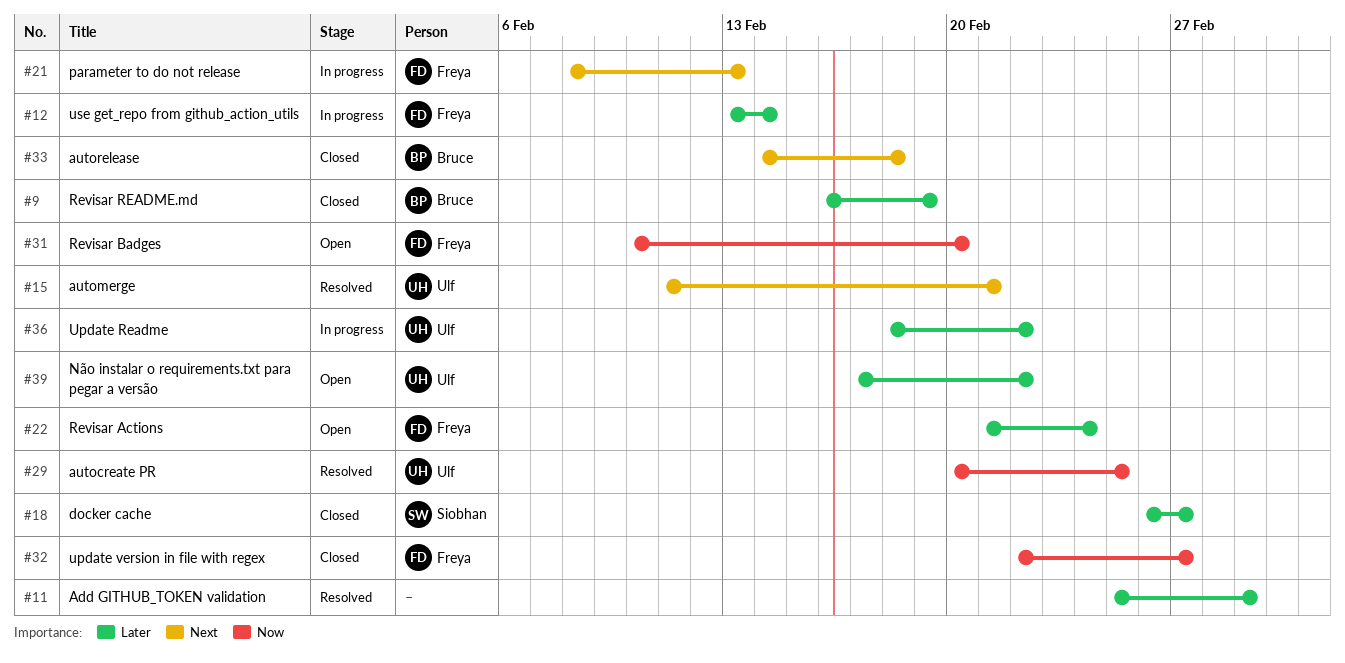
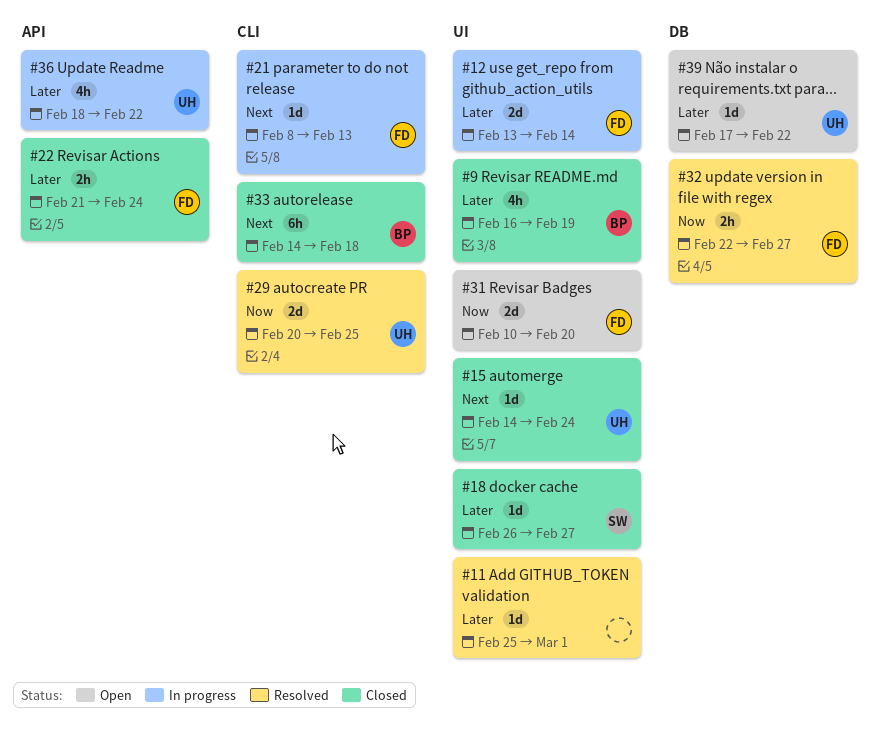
#15, status: Resolved -> Closed
#15, start: Feb 11 -> Feb 14
#15, due: Feb 21 -> Feb 24
#22, status: Open -> Closed
#32, status: Closed -> Resolved

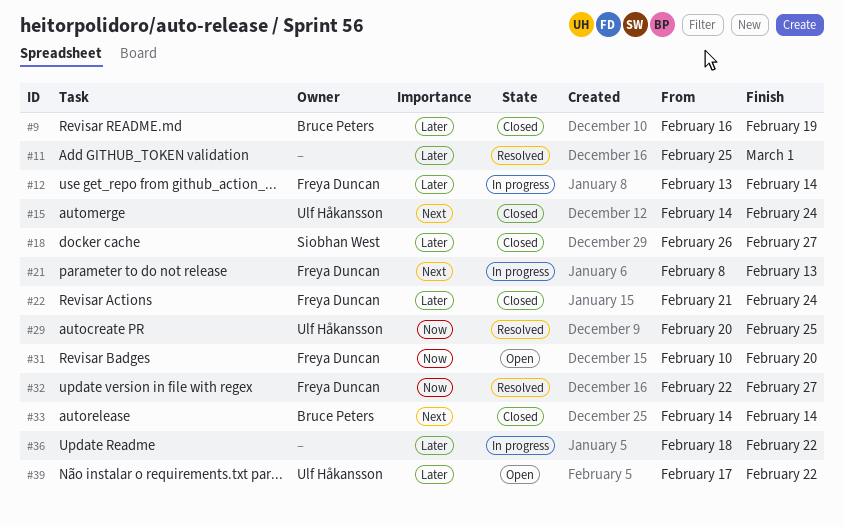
#33, due: Feb 18 -> Feb 14
#36, owner: Ulf Håkansson -> none

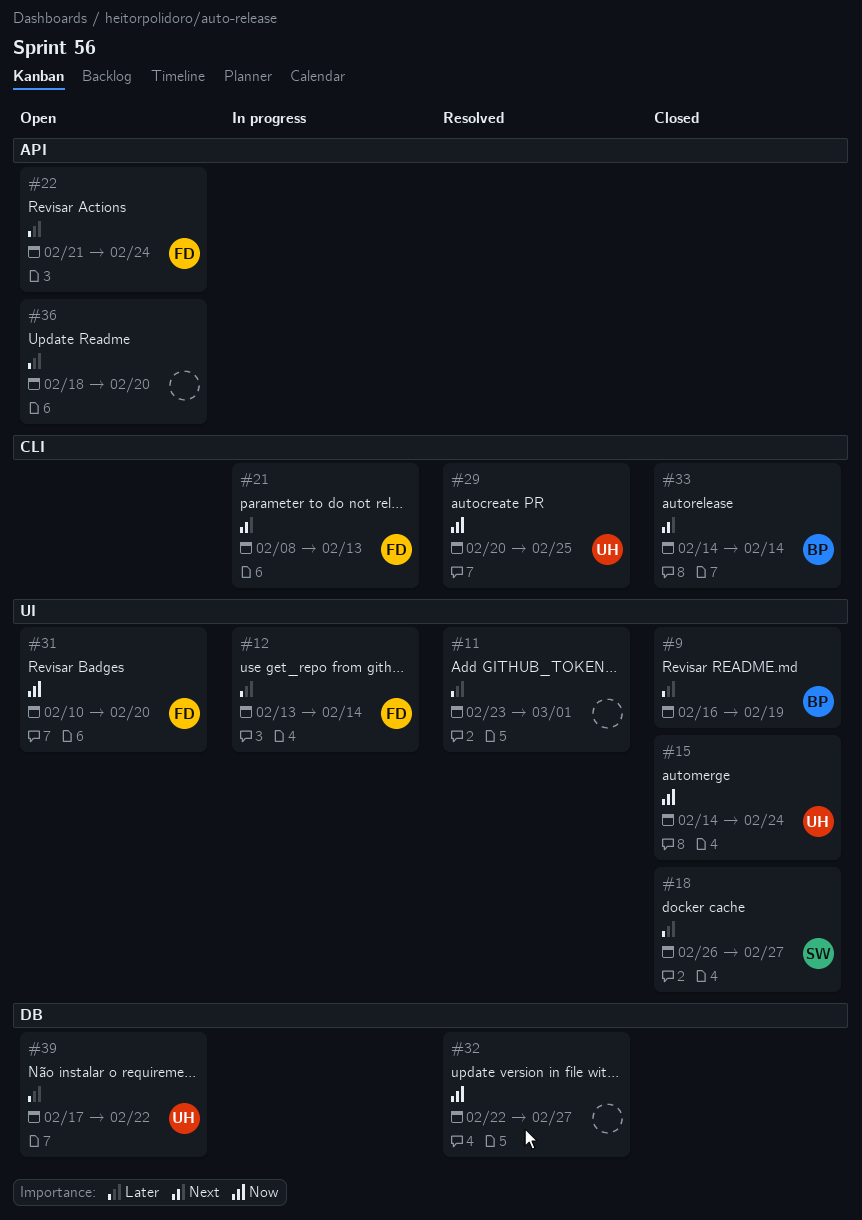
#11, start: Feb 25 -> Feb 23
#15, priority: Next -> Now
#22, status: Closed -> Open
#32, owner: Freya Duncan -> none
#36, status: In progress -> Open
#36, due: Feb 22 -> Feb 20

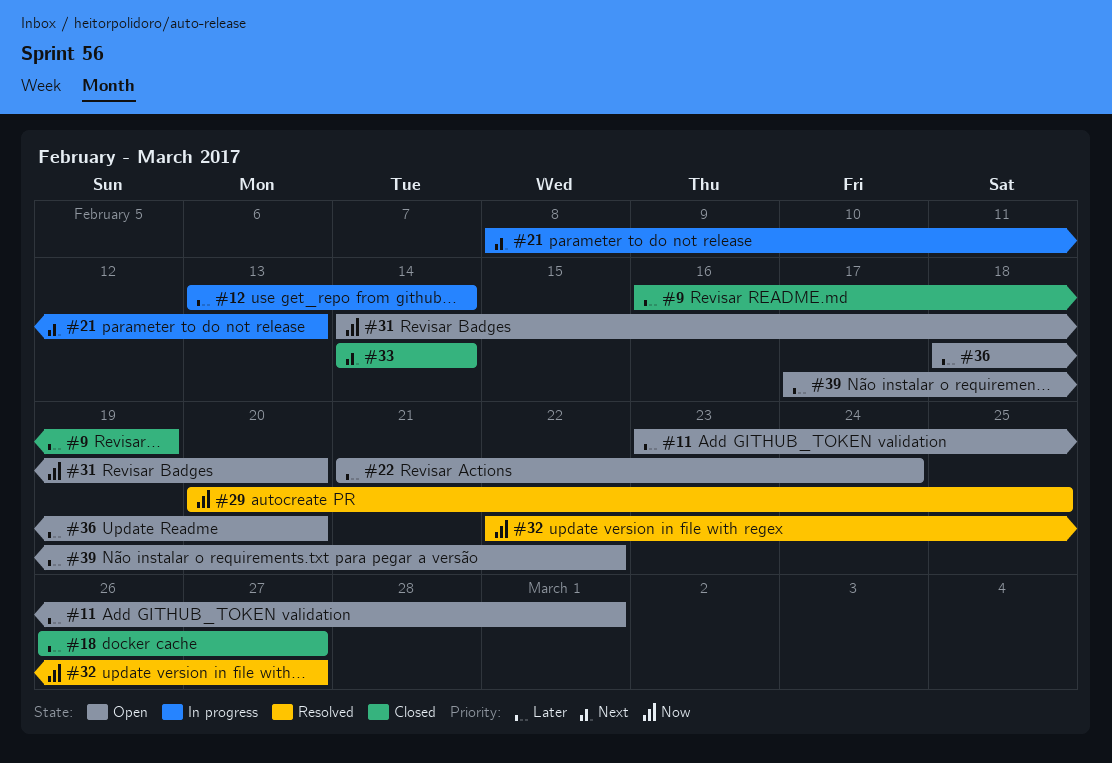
#11, status: Resolved -> Open
#15: present -> none
#31, start: Feb 10 -> Feb 14

